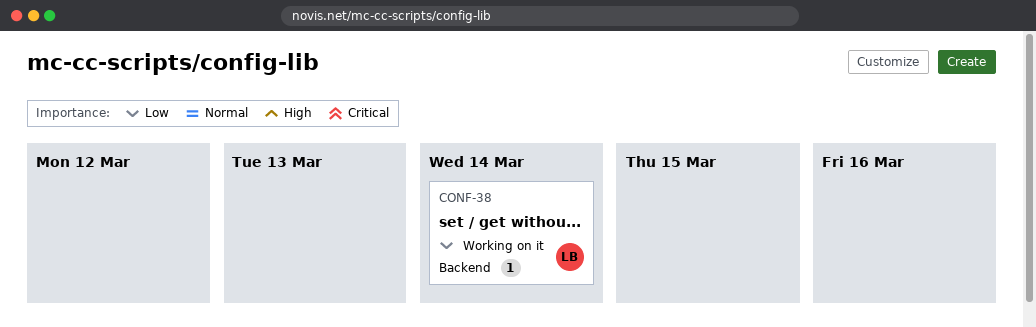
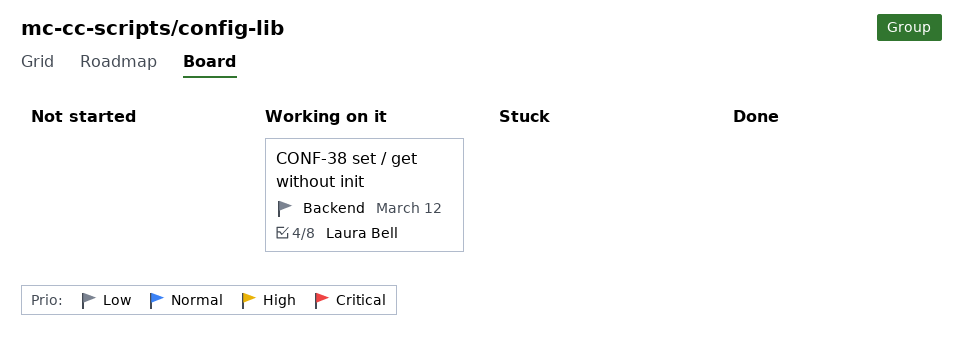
CONF-38, due: Mar 14 -> Mar 12

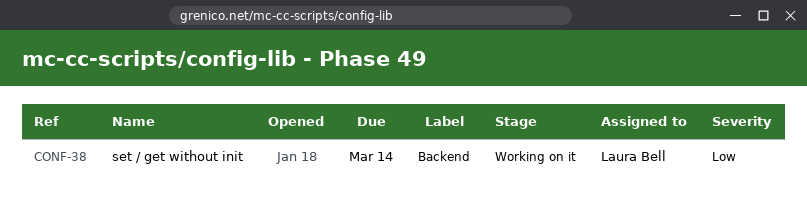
CONF-38, due: Mar 12 -> Mar 14

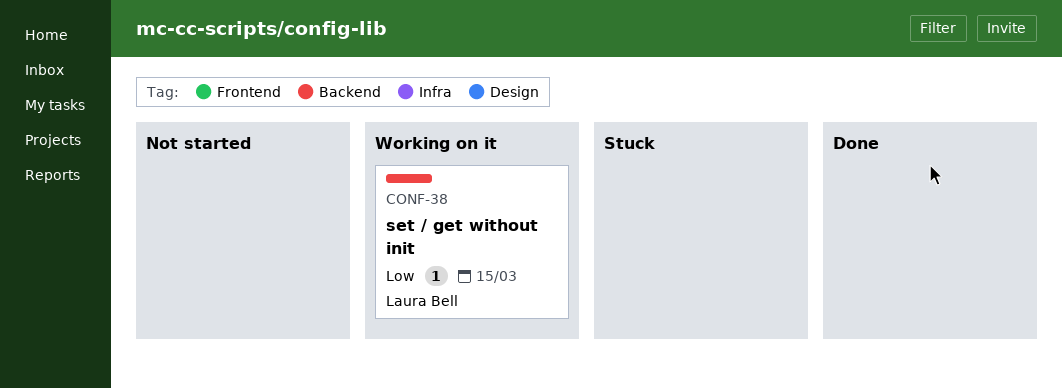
CONF-38, due: Mar 14 -> Mar 15

